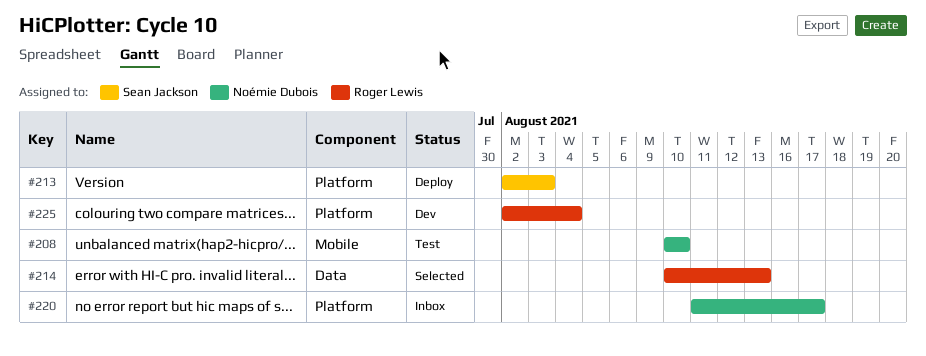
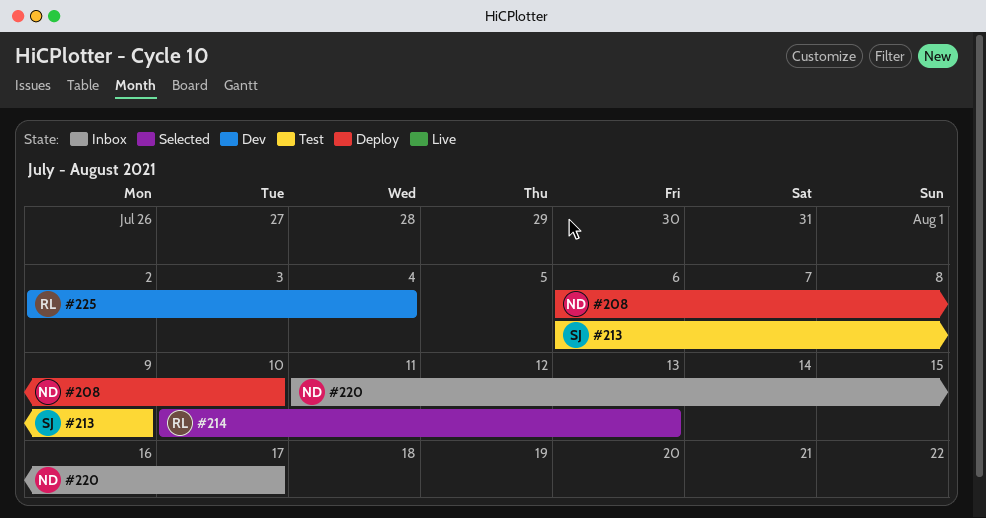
#208, status: Test -> Deploy
#208, start: Aug 10 -> Aug 6
#213, status: Deploy -> Test
#213, start: Aug 2 -> Aug 6
#213, due: Aug 3 -> Aug 9

